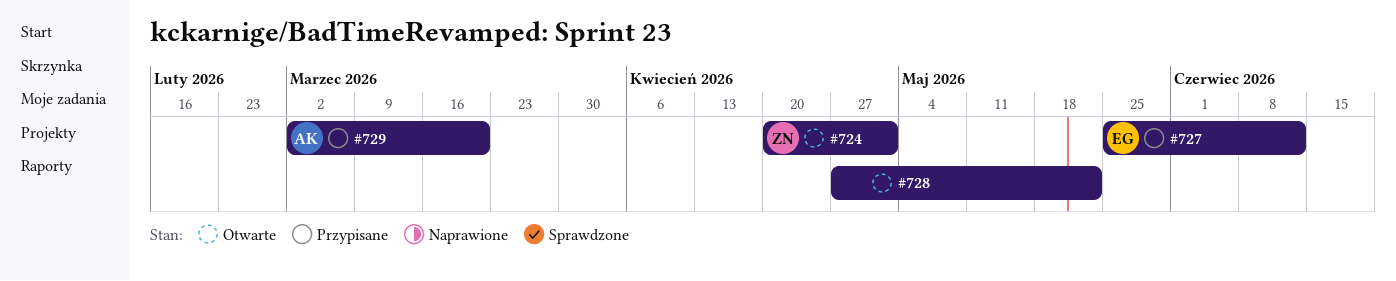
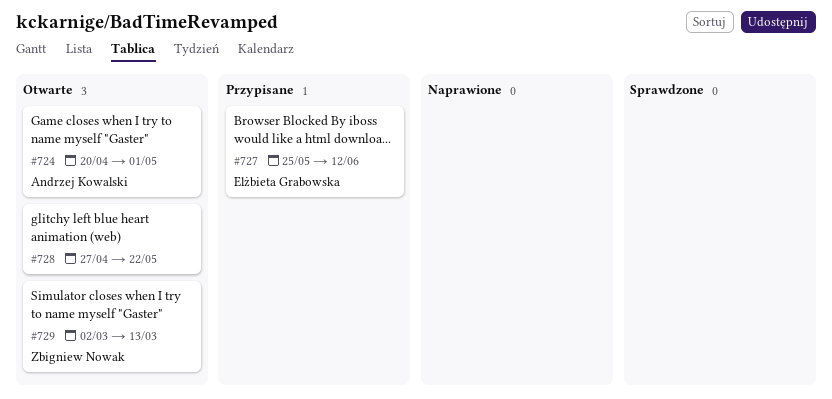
#724, owner: Zbigniew Nowak -> Andrzej Kowalski
#729, status: Przypisane -> Otwarte
#729, owner: Andrzej Kowalski -> Zbigniew Nowak
#729, due: Mar 20 -> Mar 13

